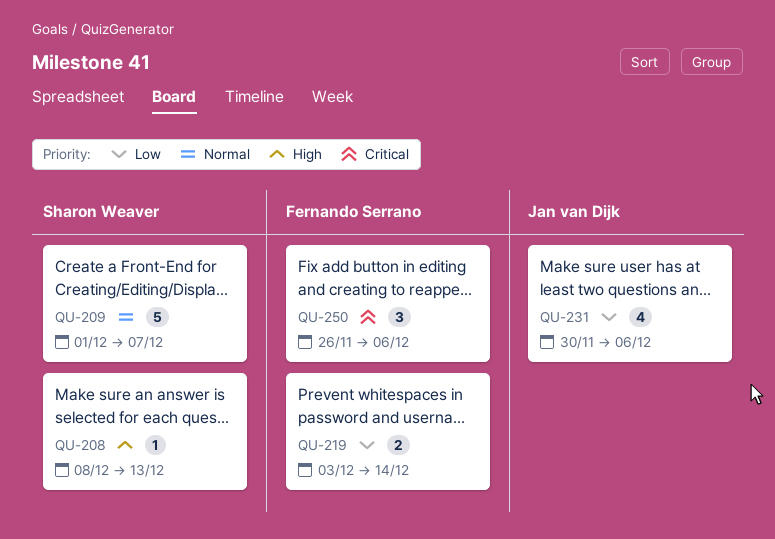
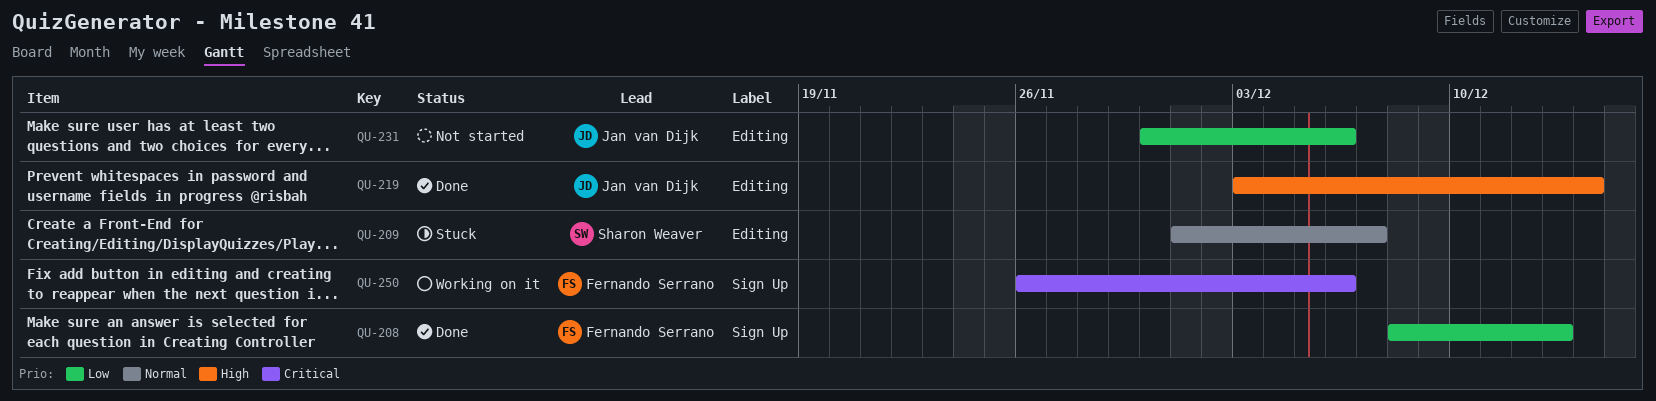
QU-208, owner: Sharon Weaver -> Fernando Serrano
QU-208, priority: High -> Low
QU-219, owner: Fernando Serrano -> Jan van Dijk
QU-219, priority: Low -> High

